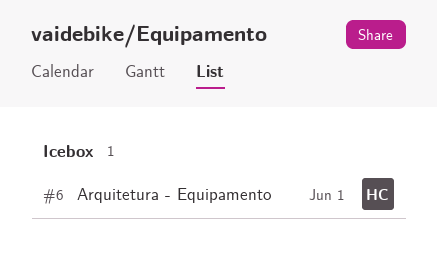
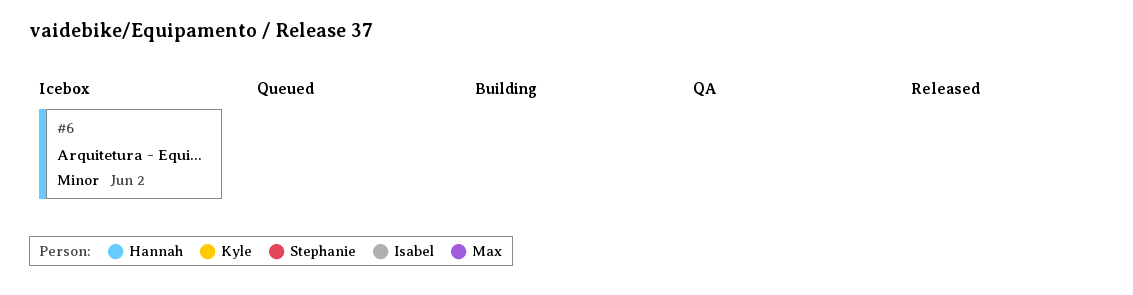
#6, due: Jun 1 -> Jun 2

